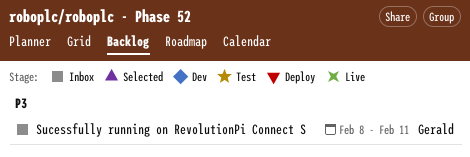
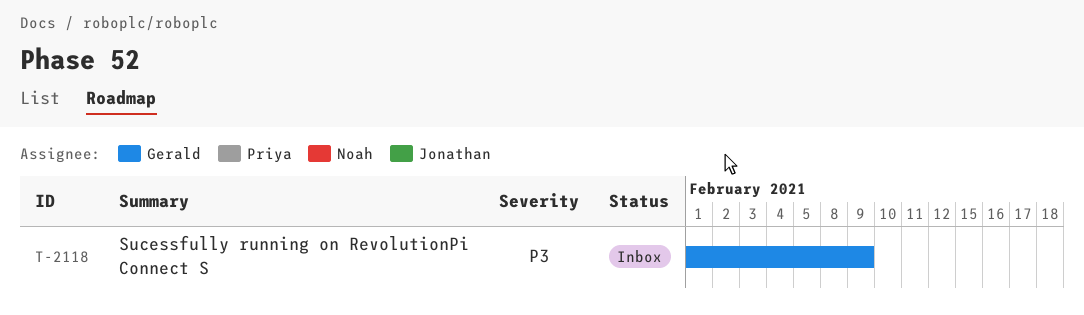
Sucessfully running on RevolutionPi Connect S, start: Feb 8 -> Feb 1
Sucessfully running on RevolutionPi Connect S, due: Feb 11 -> Feb 9

